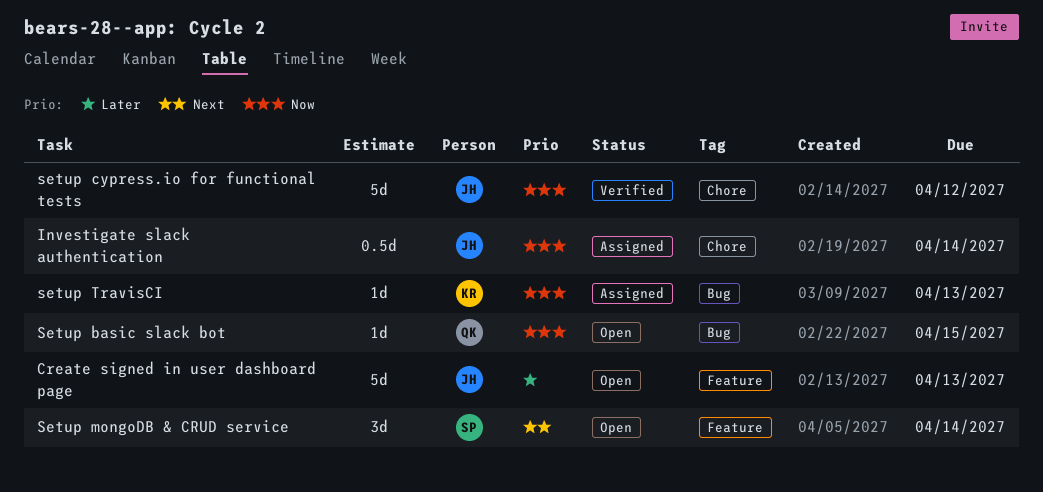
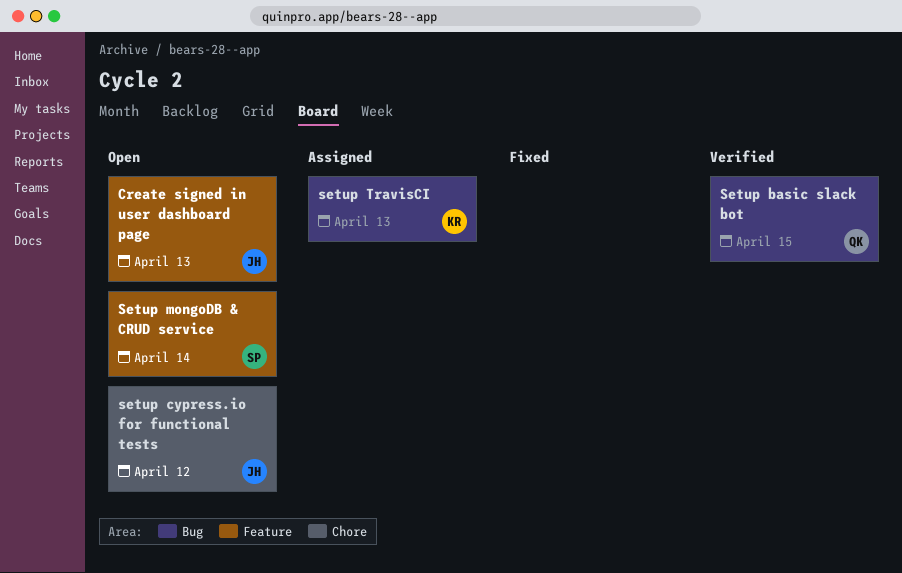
Investigate slack authentication: present -> none
Setup basic slack bot, status: Open -> Verified
setup cypress.io for functional tests, status: Verified -> Open

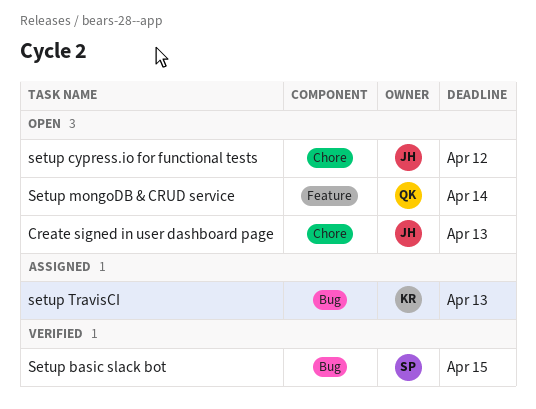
Create signed in user dashboard page, label: Feature -> Chore
Setup basic slack bot, owner: QK -> SP
Setup mongoDB & CRUD service, owner: SP -> QK

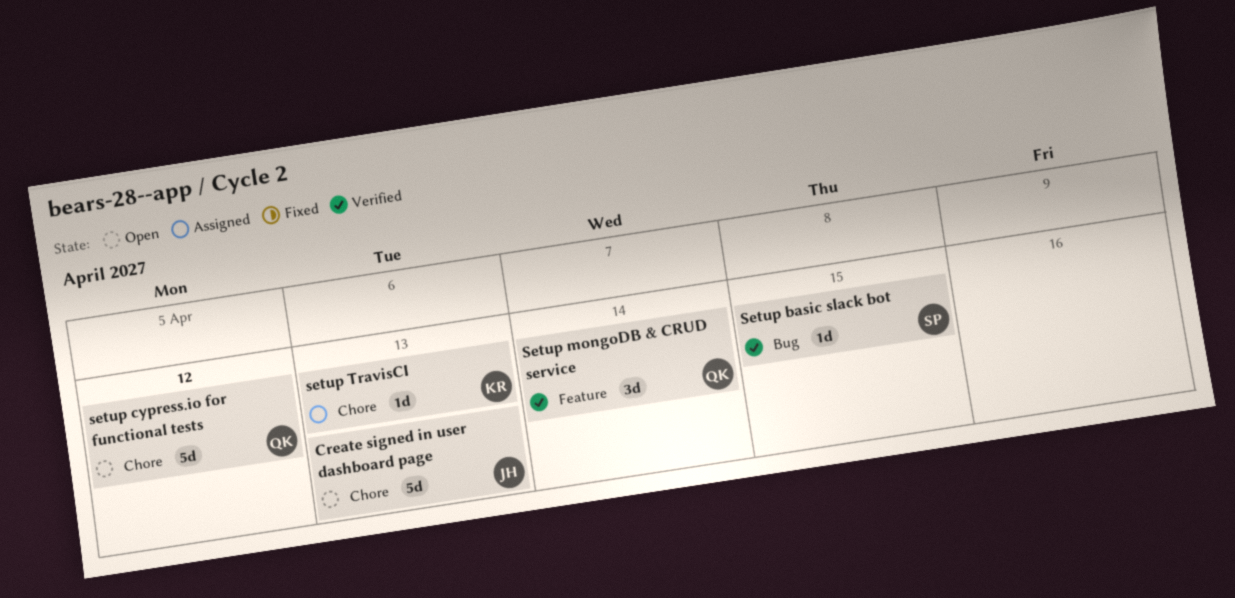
setup cypress.io for functional tests, owner: JH -> QK
Setup mongoDB & CRUD service, status: Open -> Verified
setup TravisCI, label: Bug -> Chore

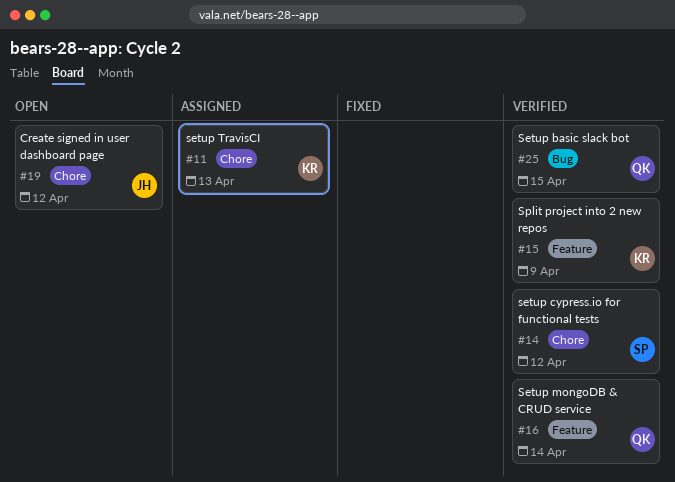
Create signed in user dashboard page, due: Apr 13 -> Apr 12
Setup basic slack bot, owner: SP -> QK
setup cypress.io for functional tests, status: Open -> Verified
setup cypress.io for functional tests, owner: QK -> SP
Split project into 2 new repos: none -> present

